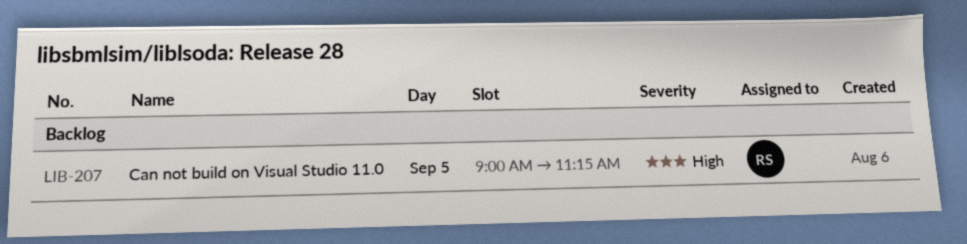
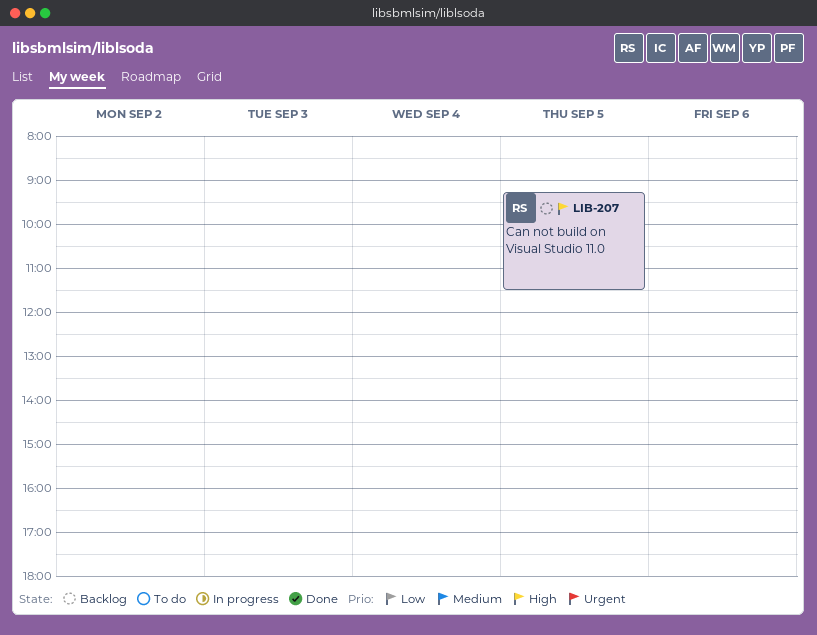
LIB-207, begins: 09:00 -> 09:15
LIB-207, ends: 11:15 -> 11:30

